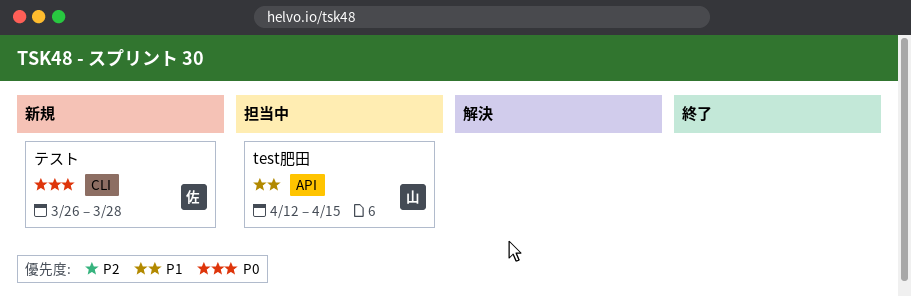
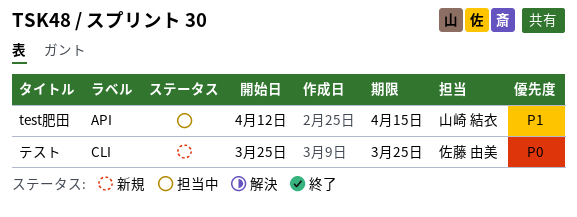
テスト, start: Mar 26 -> Mar 25
テスト, due: Mar 28 -> Mar 25

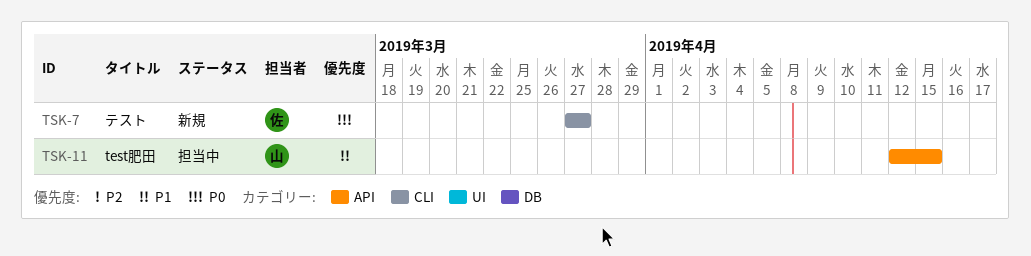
テスト, start: Mar 25 -> Mar 27
テスト, due: Mar 25 -> Mar 27

